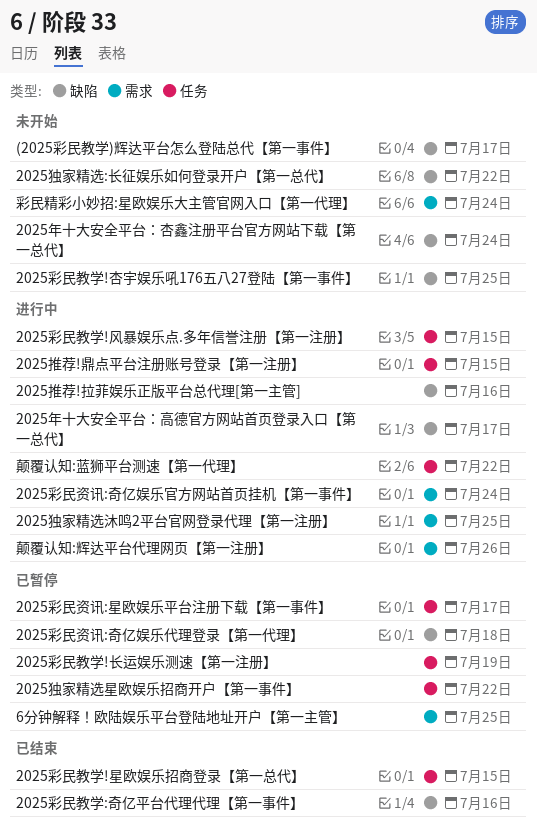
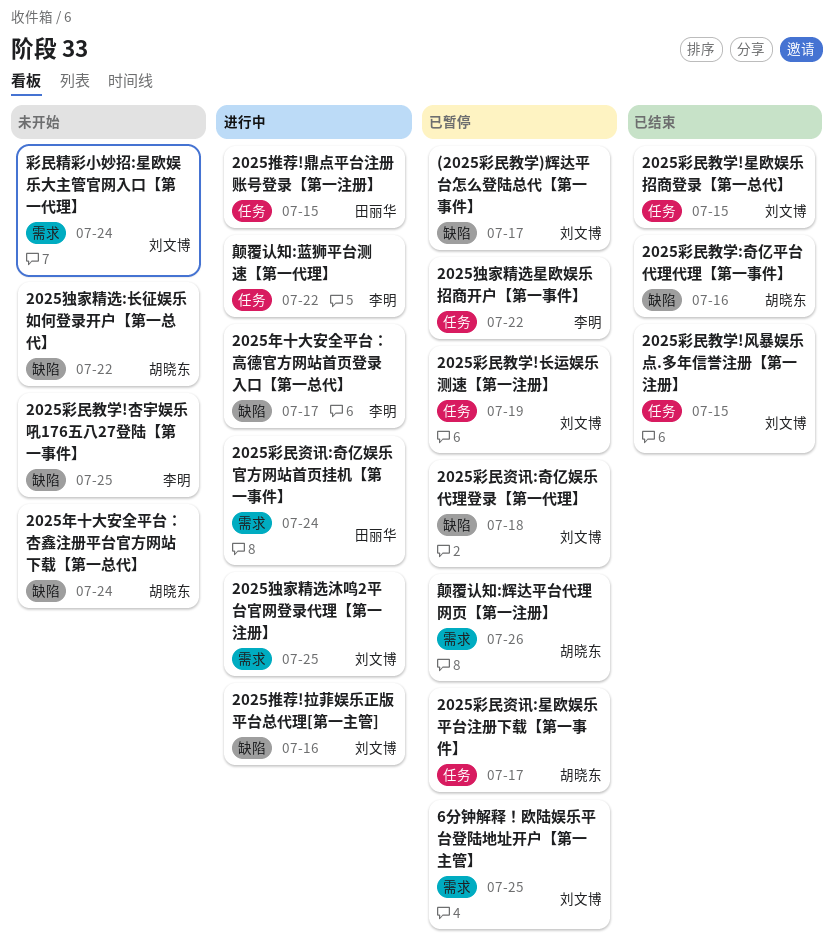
(2025彩民教学)辉达平台怎么登陆总代【第一事件】, status: 未开始 -> 已暂停
2025彩民教学!风暴娱乐点.多年信誉注册【第一注册】, status: 进行中 -> 已结束
颠覆认知:辉达平台代理网页【第一注册】, status: 进行中 -> 已暂停

